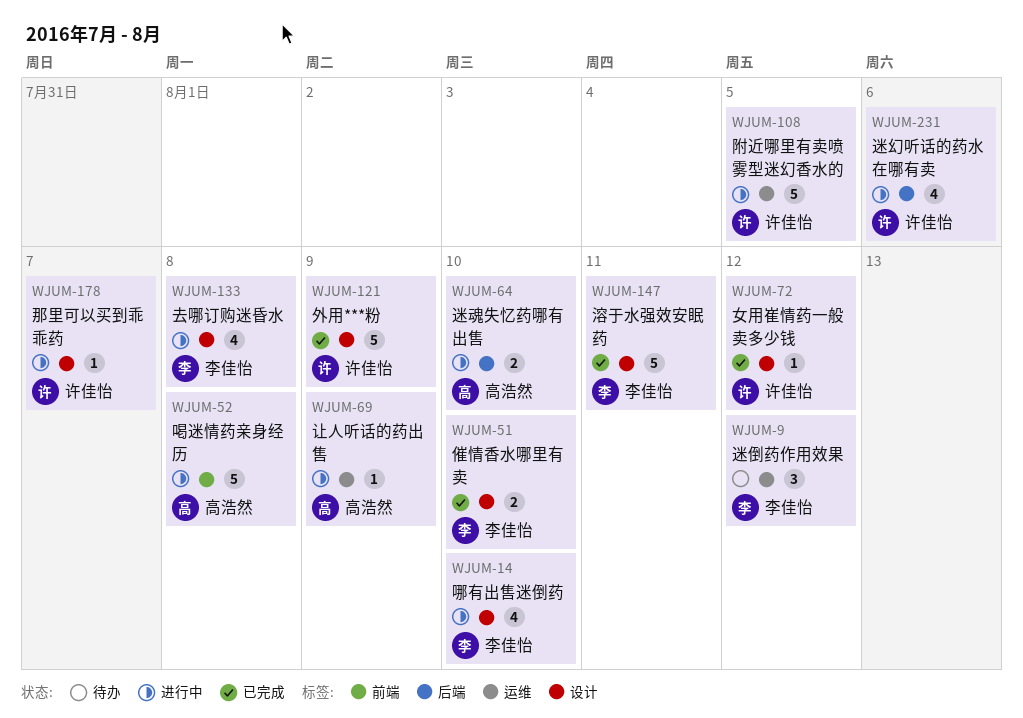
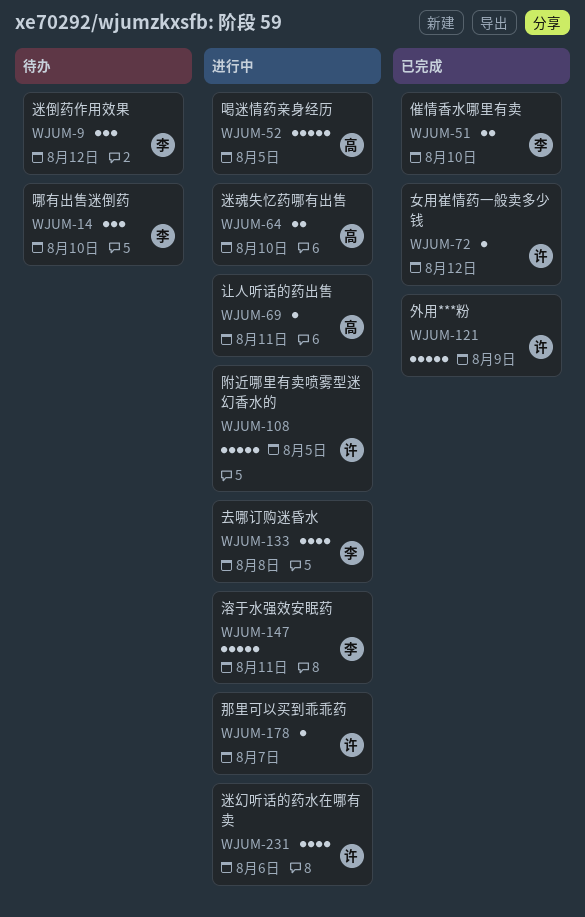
WJUM-14, status: 进行中 -> 待办
WJUM-14, estimate: 4 -> 3
WJUM-52, due: Aug 8 -> Aug 5
WJUM-69, due: Aug 9 -> Aug 11
WJUM-147, status: 已完成 -> 进行中

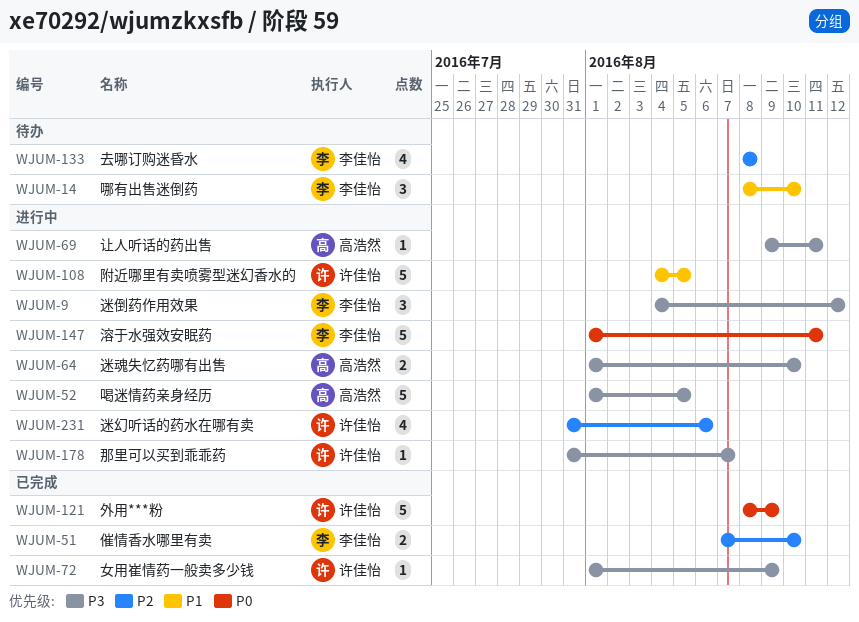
WJUM-9, status: 待办 -> 进行中
WJUM-72, due: Aug 12 -> Aug 9
WJUM-133, status: 进行中 -> 待办

